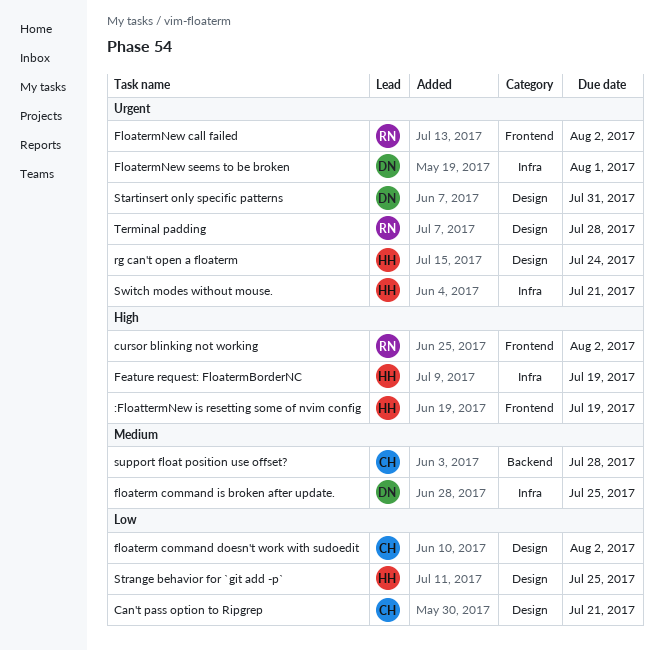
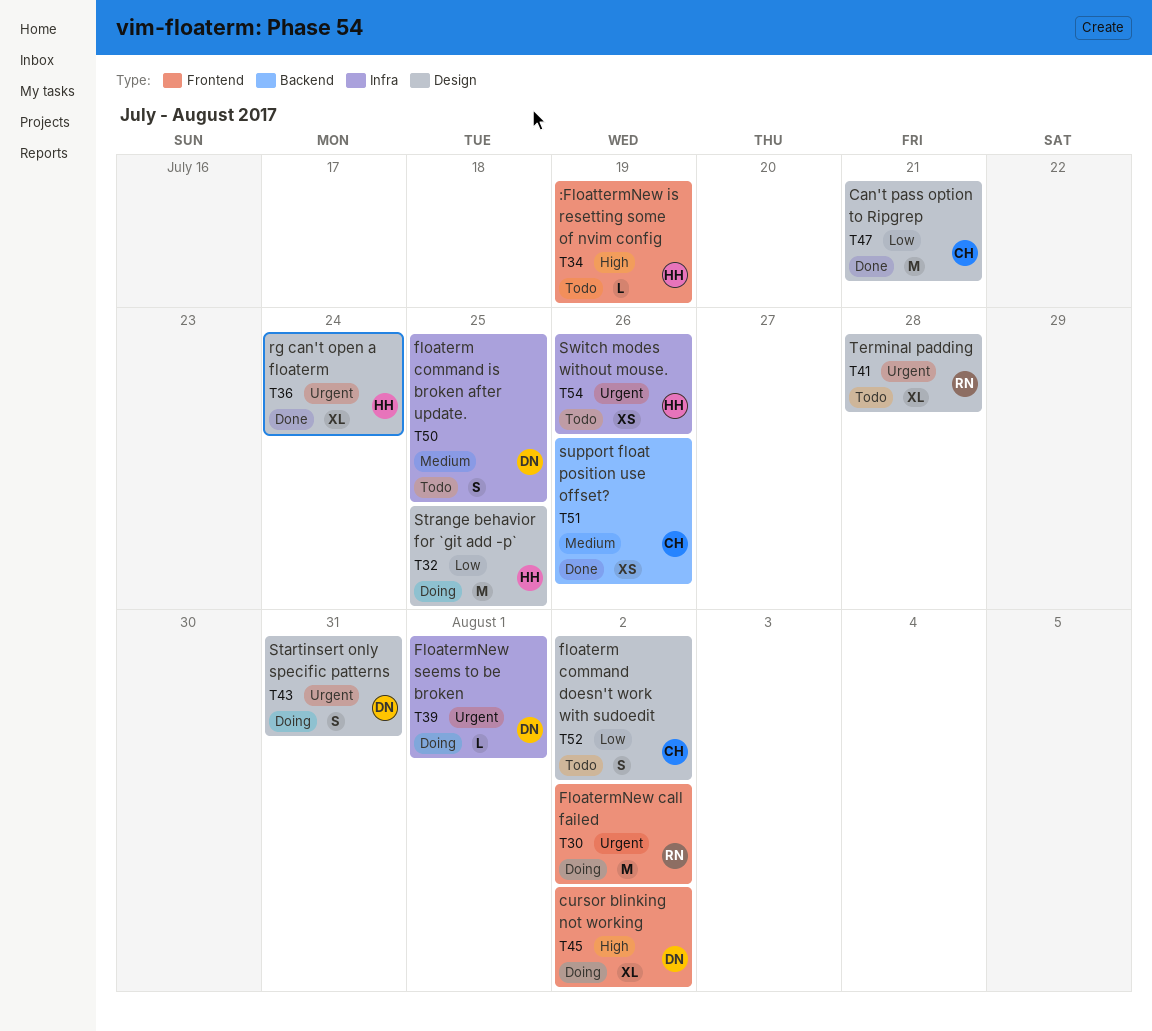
cursor blinking not working, owner: RN -> DN
Feature request: FloatermBorderNC: present -> none
support float position use offset?, due: Jul 28 -> Jul 26
Switch modes without mouse., due: Jul 21 -> Jul 26

